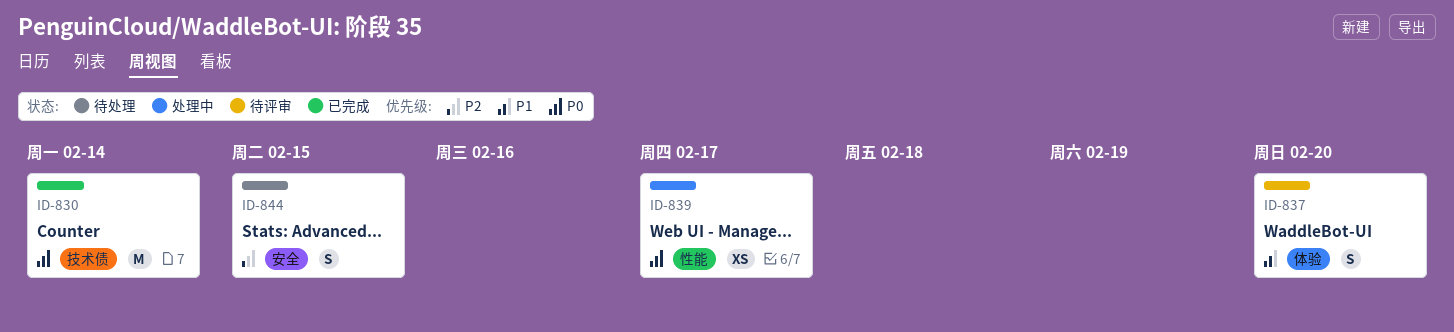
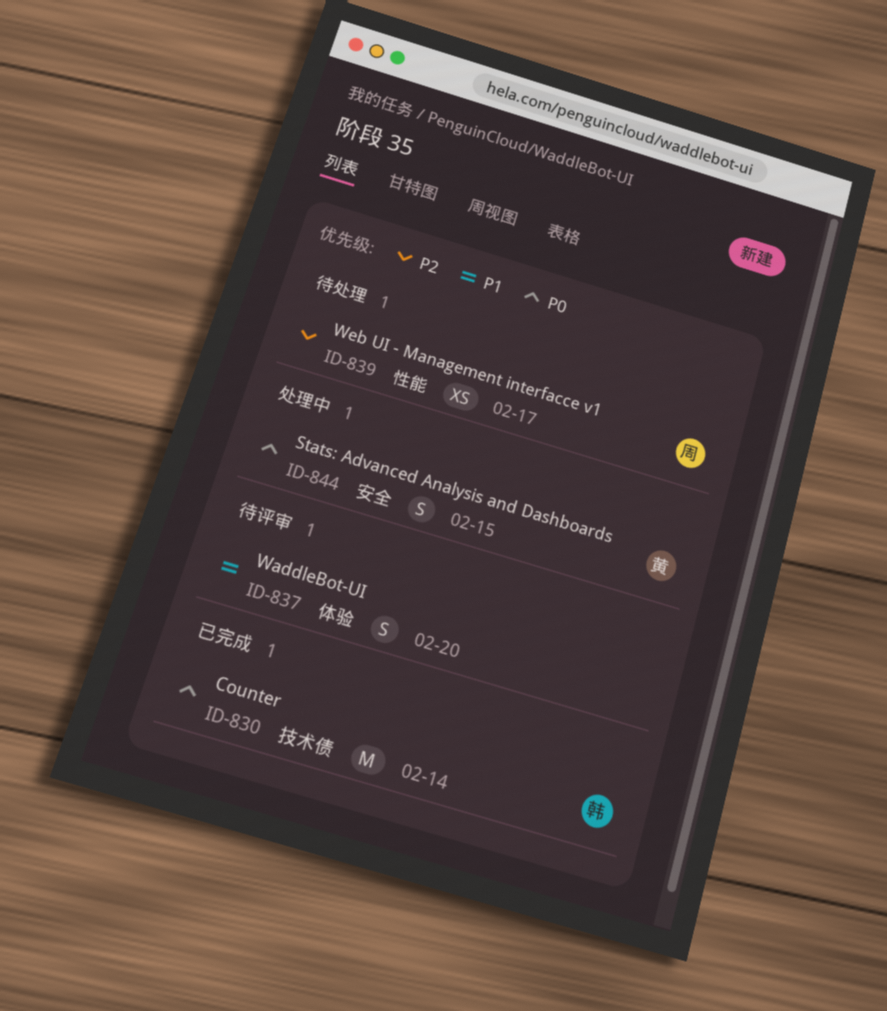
ID-839, status: 处理中 -> 待处理
ID-839, priority: P0 -> P2
ID-844, status: 待处理 -> 处理中
ID-844, priority: P2 -> P0

